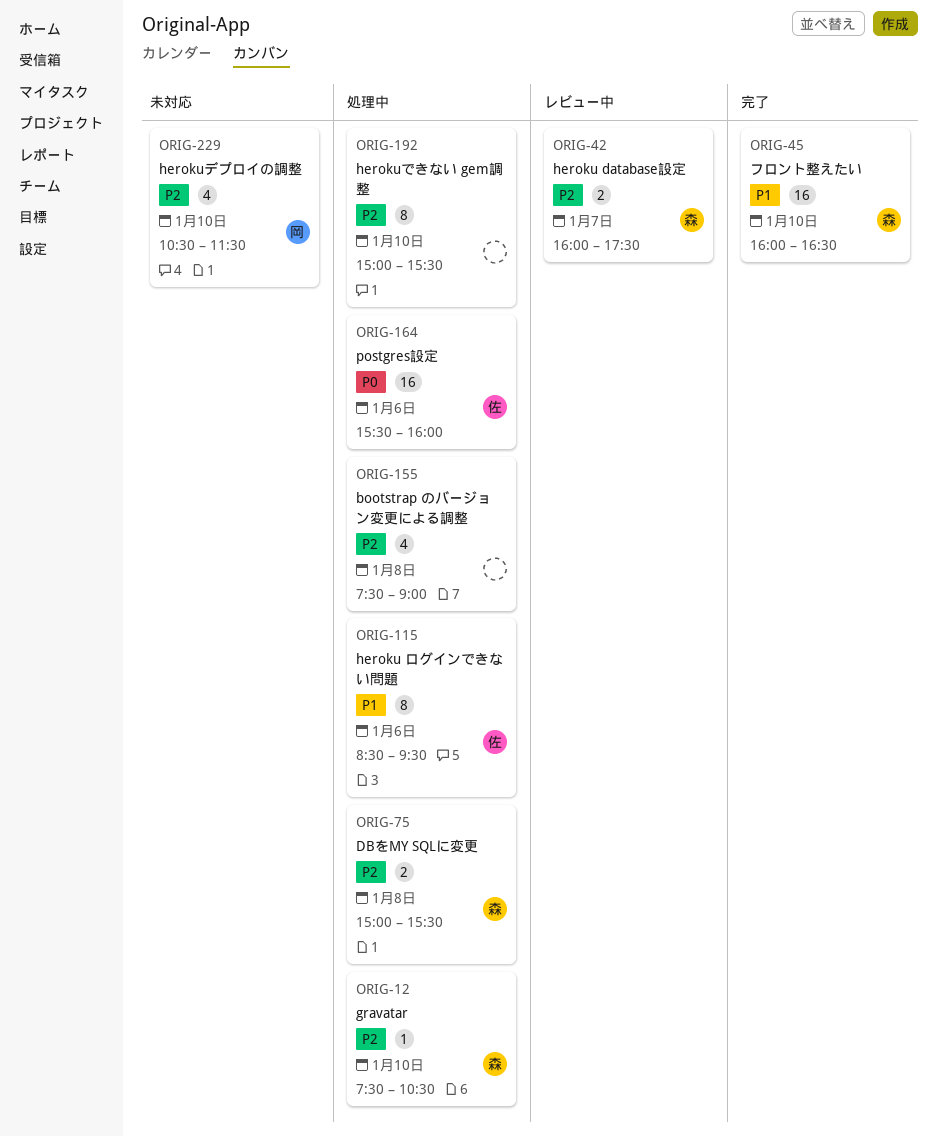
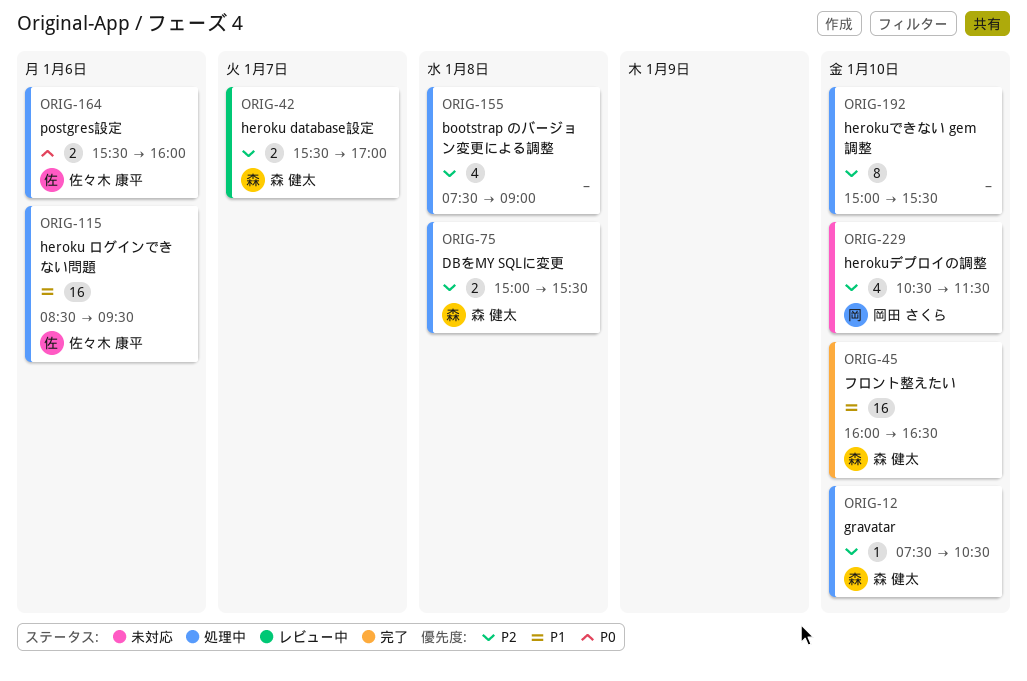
ORIG-42, begins: 16:00 -> 15:30
ORIG-42, ends: 17:30 -> 17:00
ORIG-115, estimate: 8 -> 16
ORIG-164, estimate: 16 -> 2

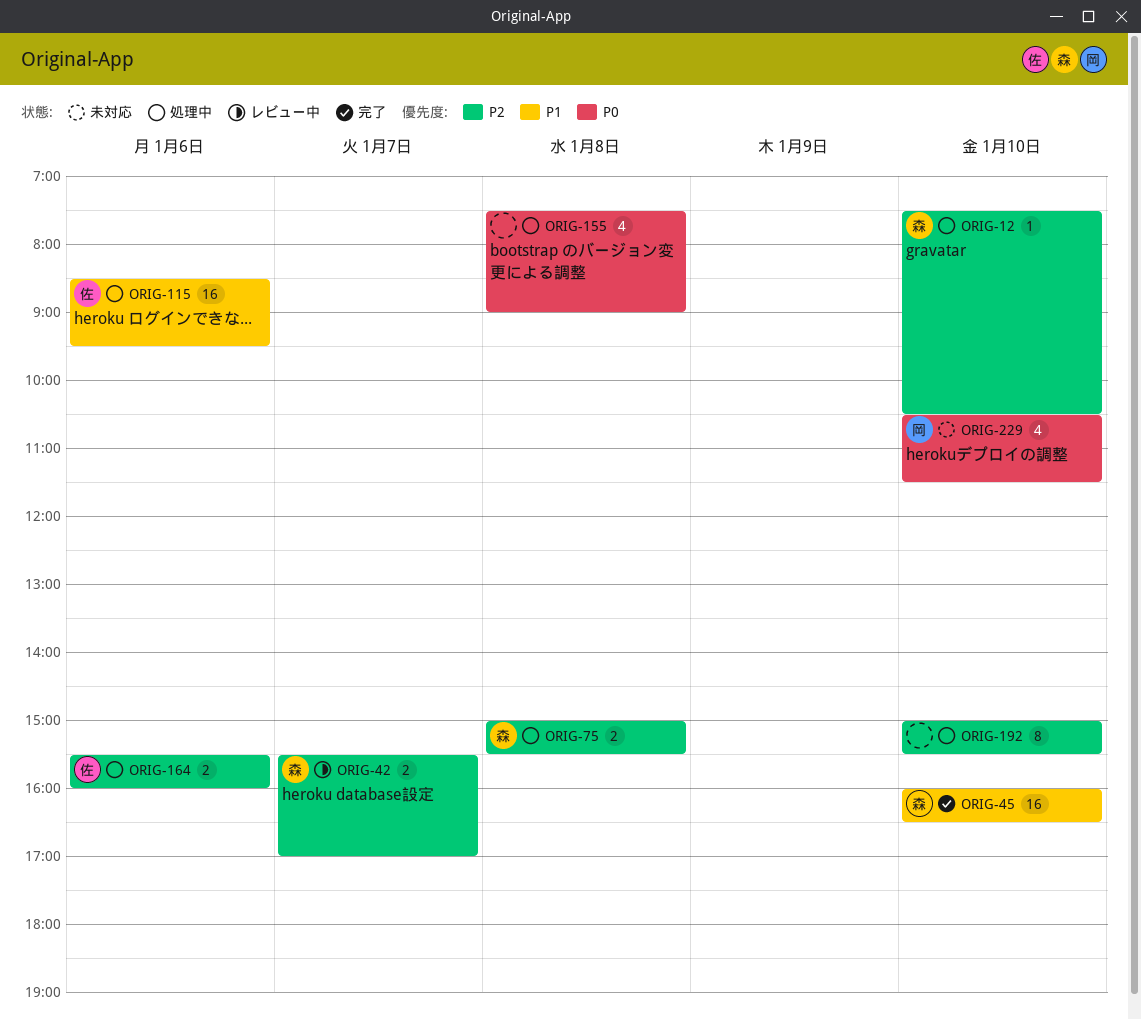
ORIG-155, priority: P2 -> P0
ORIG-164, priority: P0 -> P2
ORIG-229, priority: P2 -> P0

